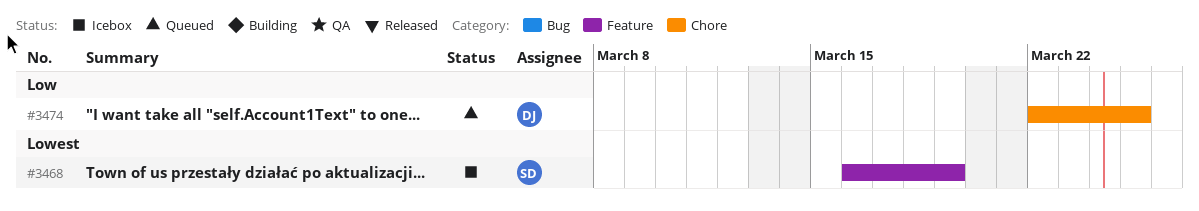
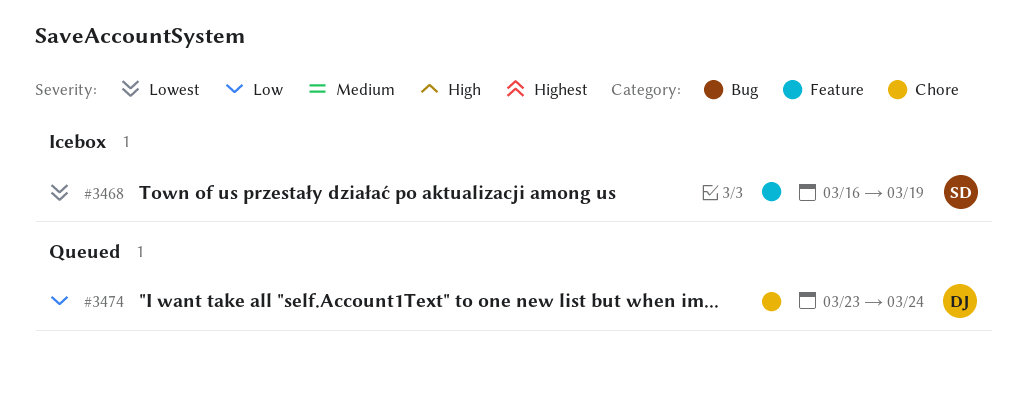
#3474, start: Mar 22 -> Mar 23
#3474, due: Mar 25 -> Mar 24

